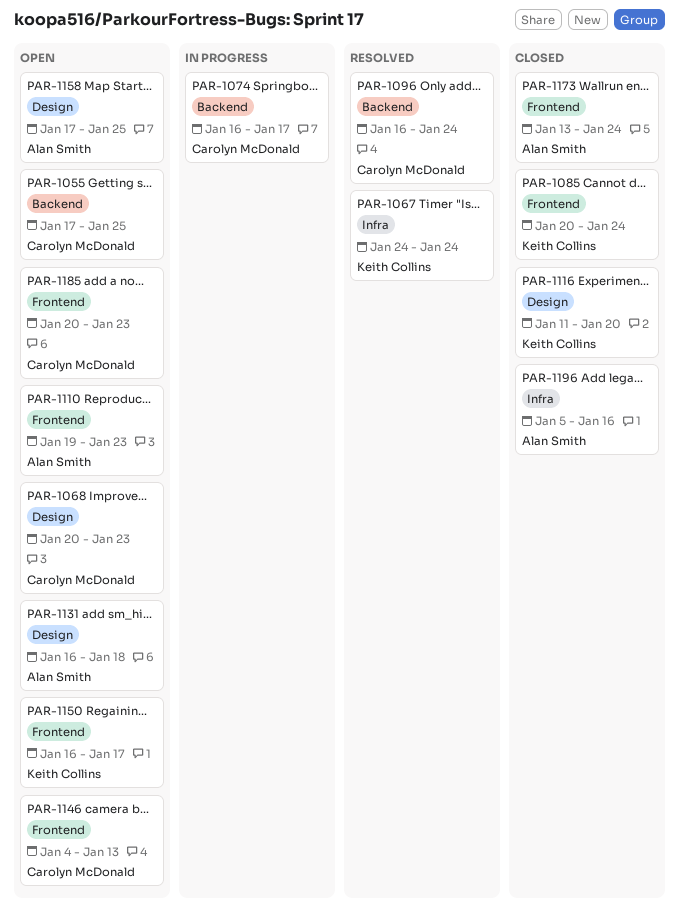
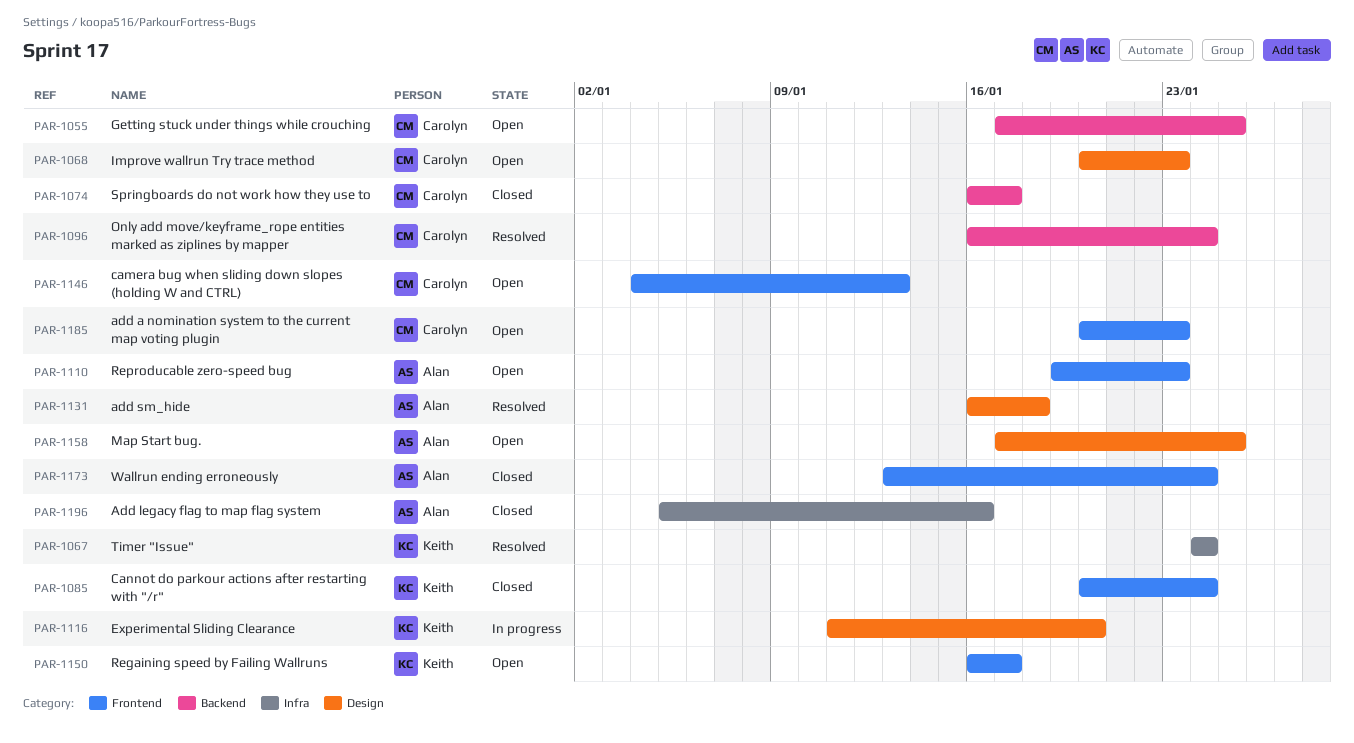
PAR-1074, status: In progress -> Closed
PAR-1116, status: Closed -> In progress
PAR-1131, status: Open -> Resolved

